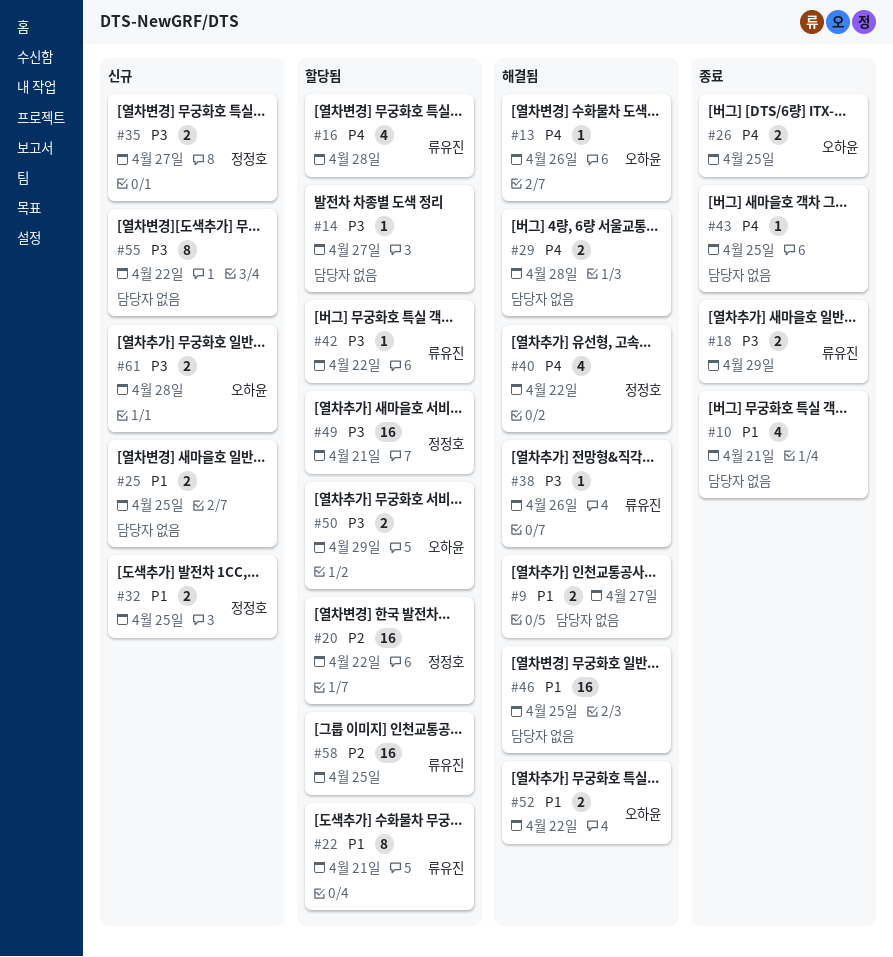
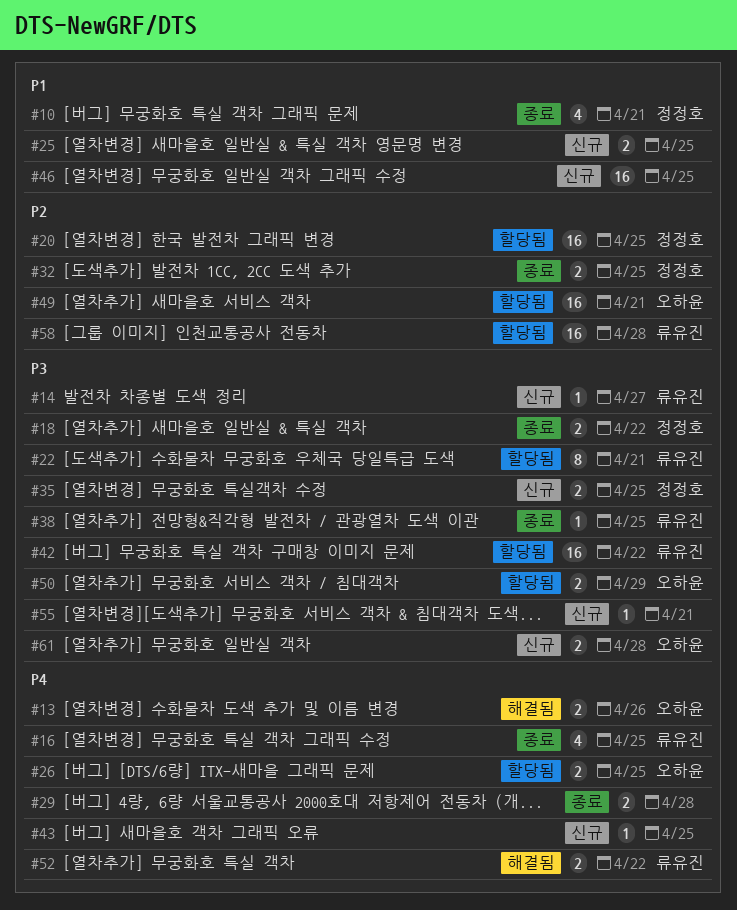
#9: present -> none
#10, owner: none -> 정정호
#13, estimate: 1 -> 2
#14, status: 할당됨 -> 신규
#14, owner: none -> 류유진
#16, status: 할당됨 -> 종료
#16, due: Apr 28 -> Apr 25
#18, owner: 류유진 -> 정정호
#18, due: Apr 29 -> Apr 22
#20, due: Apr 22 -> Apr 25
#22, priority: P1 -> P3
#26, status: 종료 -> 할당됨
#29, status: 해결됨 -> 종료
#32, status: 신규 -> 종료
#32, priority: P1 -> P2
#35, due: Apr 27 -> Apr 25
#38, status: 해결됨 -> 종료
#38, due: Apr 26 -> Apr 25
#40: present -> none
#42, estimate: 1 -> 16
#43, status: 종료 -> 신규
#46, status: 해결됨 -> 신규
#49, owner: 정정호 -> 오하윤
#49, priority: P3 -> P2
#52, owner: 오하윤 -> 류유진
#52, priority: P1 -> P4
#55, estimate: 8 -> 1
#55, due: Apr 22 -> Apr 21
#58, due: Apr 25 -> Apr 28

